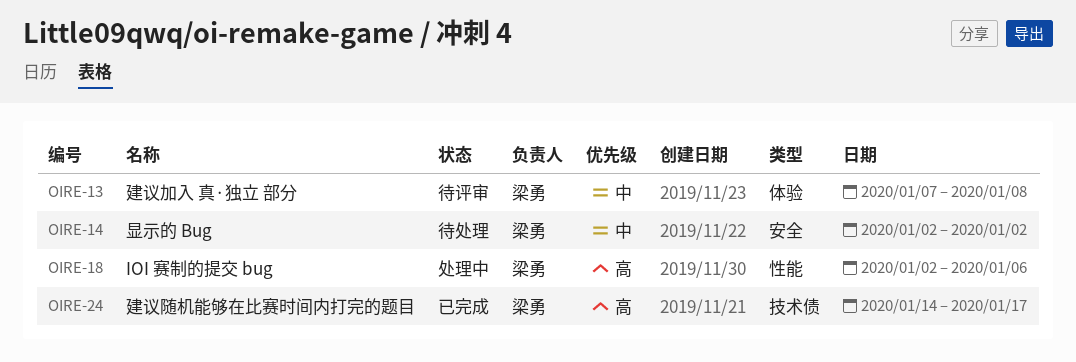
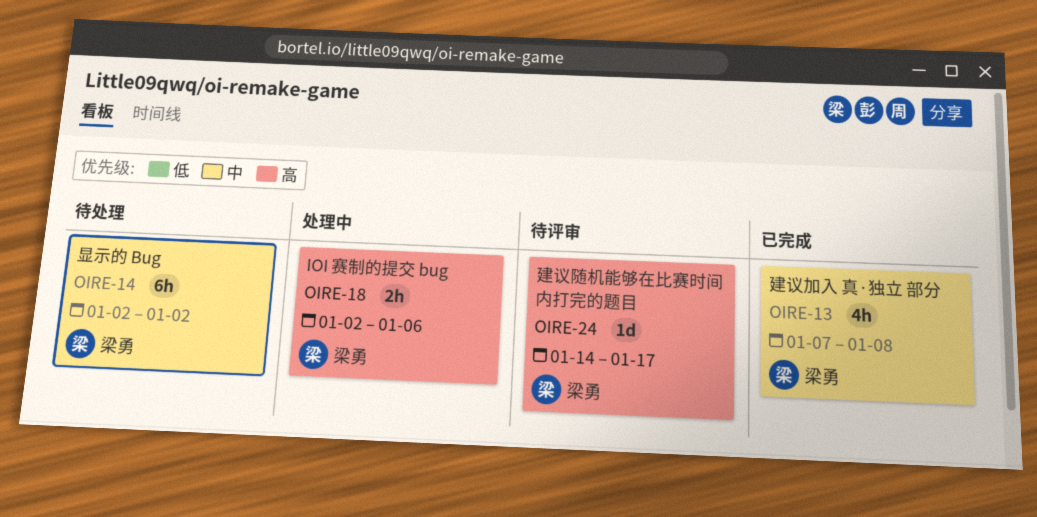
OIRE-13, status: 待评审 -> 已完成
OIRE-24, status: 已完成 -> 待评审

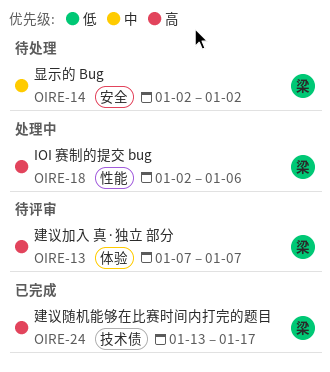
OIRE-13, status: 已完成 -> 待评审
OIRE-13, priority: 中 -> 高
OIRE-13, due: Jan 8 -> Jan 7
OIRE-24, status: 待评审 -> 已完成
OIRE-24, start: Jan 14 -> Jan 13

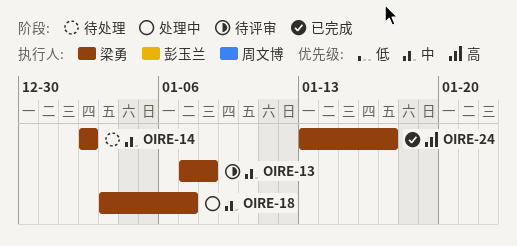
OIRE-13, priority: 高 -> 中
OIRE-13, due: Jan 7 -> Jan 8
OIRE-18, priority: 高 -> 中
OIRE-18, start: Jan 2 -> Jan 3
OIRE-18, due: Jan 6 -> Jan 7

